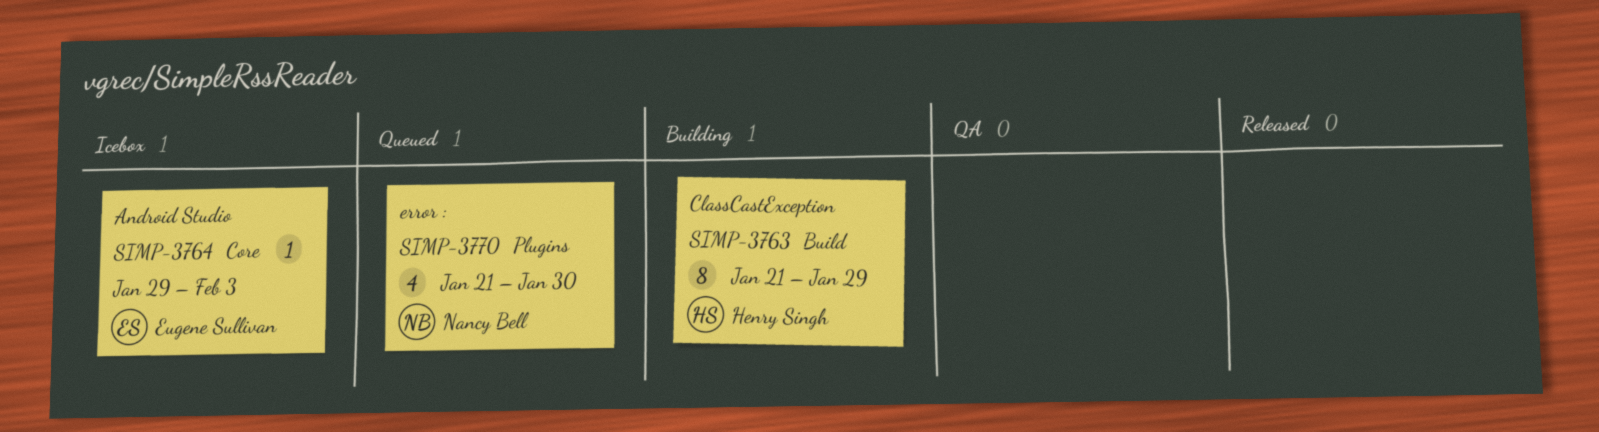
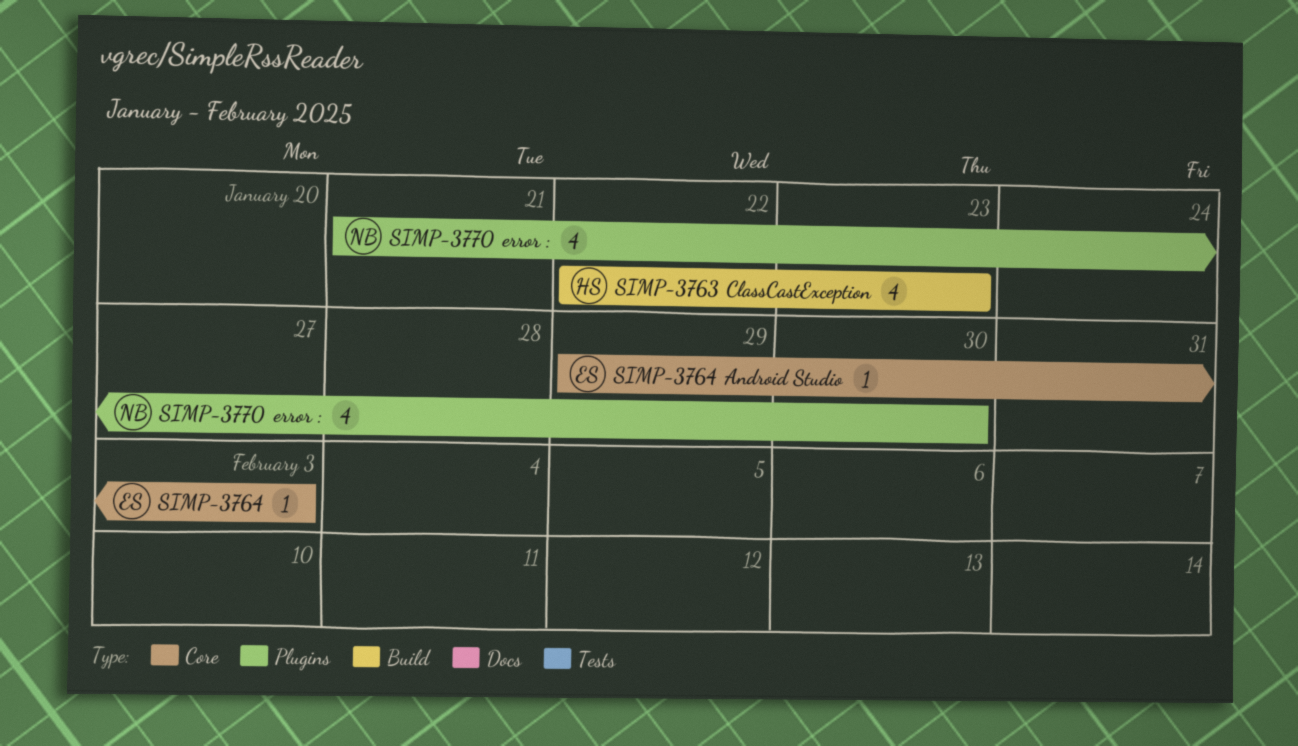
SIMP-3763, estimate: 8 -> 4
SIMP-3763, start: Jan 21 -> Jan 22
SIMP-3763, due: Jan 29 -> Jan 23

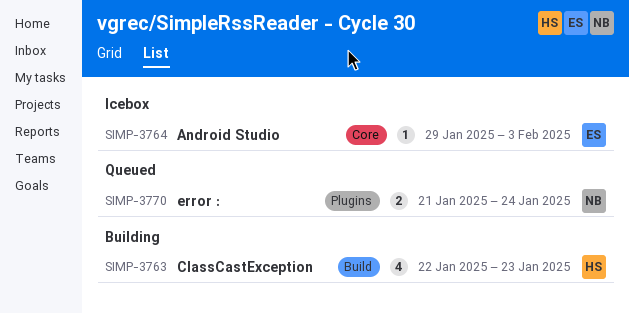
SIMP-3770, estimate: 4 -> 2
SIMP-3770, due: Jan 30 -> Jan 24

